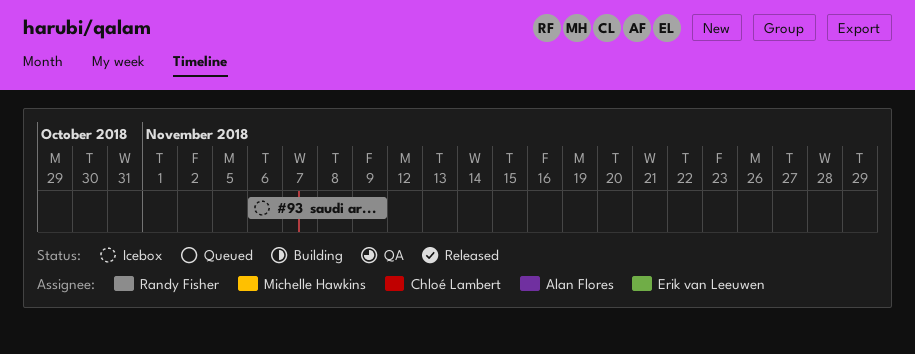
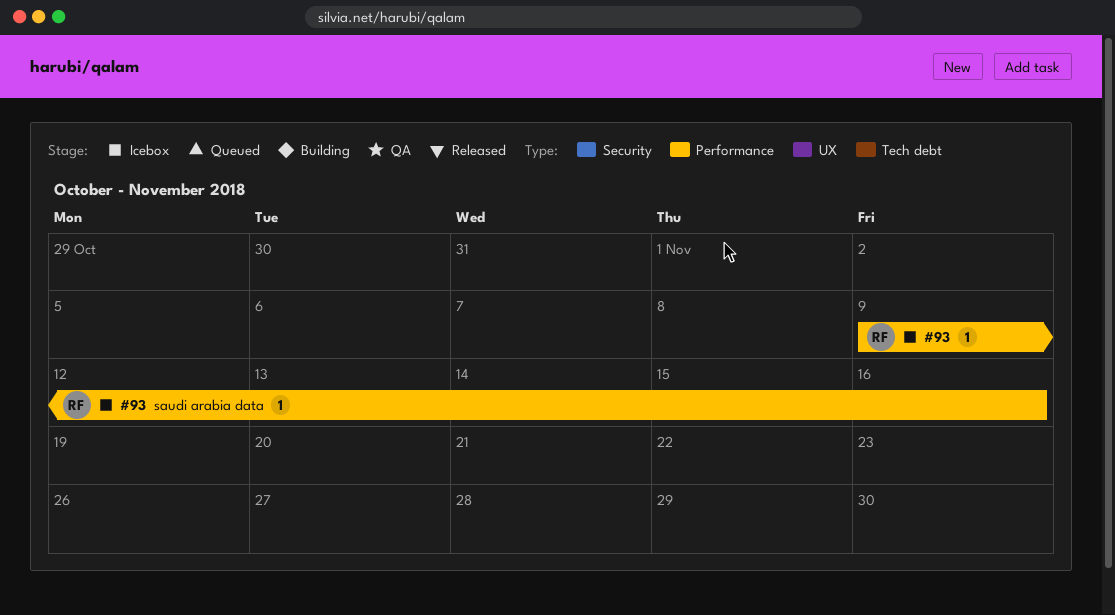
#93, start: Nov 6 -> Nov 9
#93, due: Nov 9 -> Nov 16

